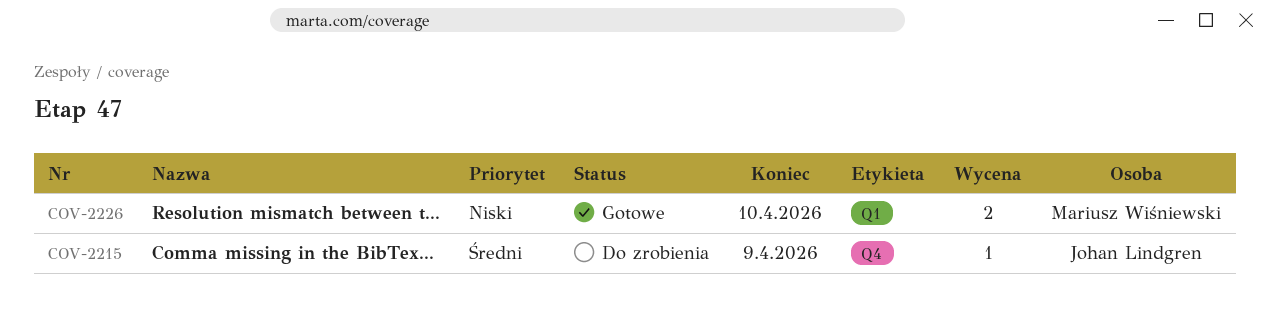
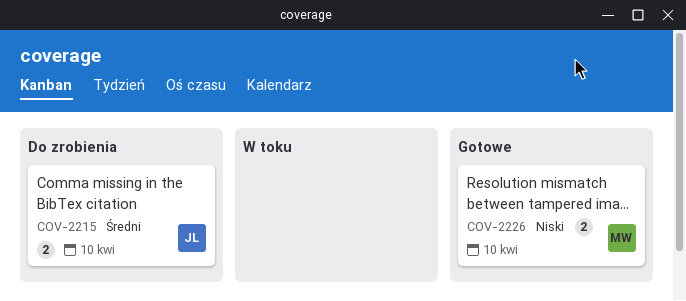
COV-2215, estimate: 1 -> 2
COV-2215, due: Apr 9 -> Apr 10

